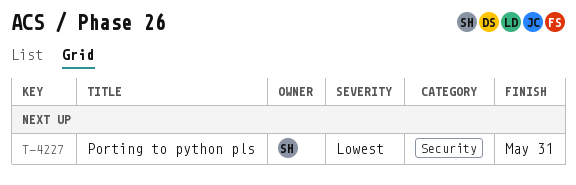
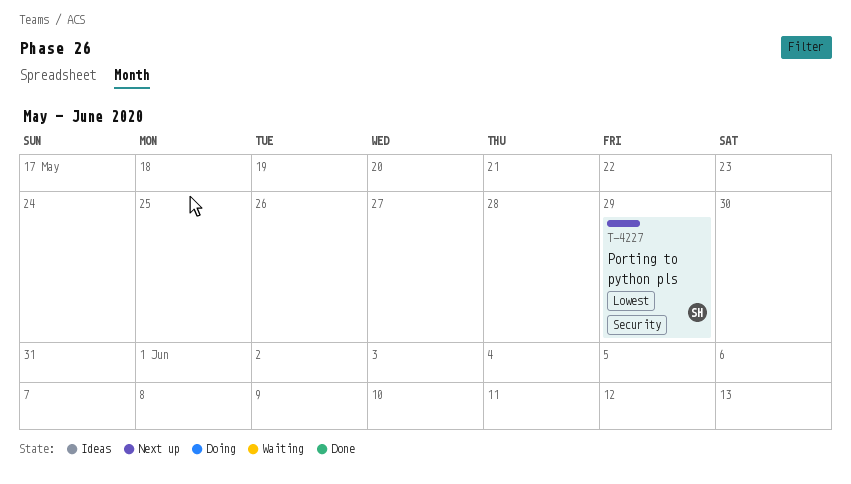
T-4227, due: May 31 -> May 29

